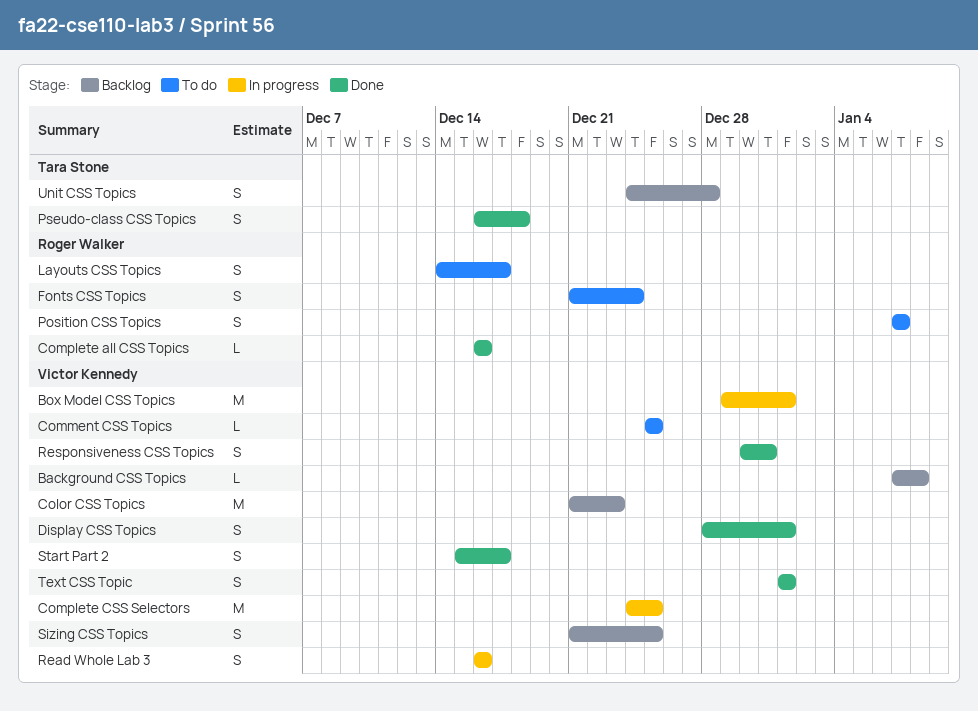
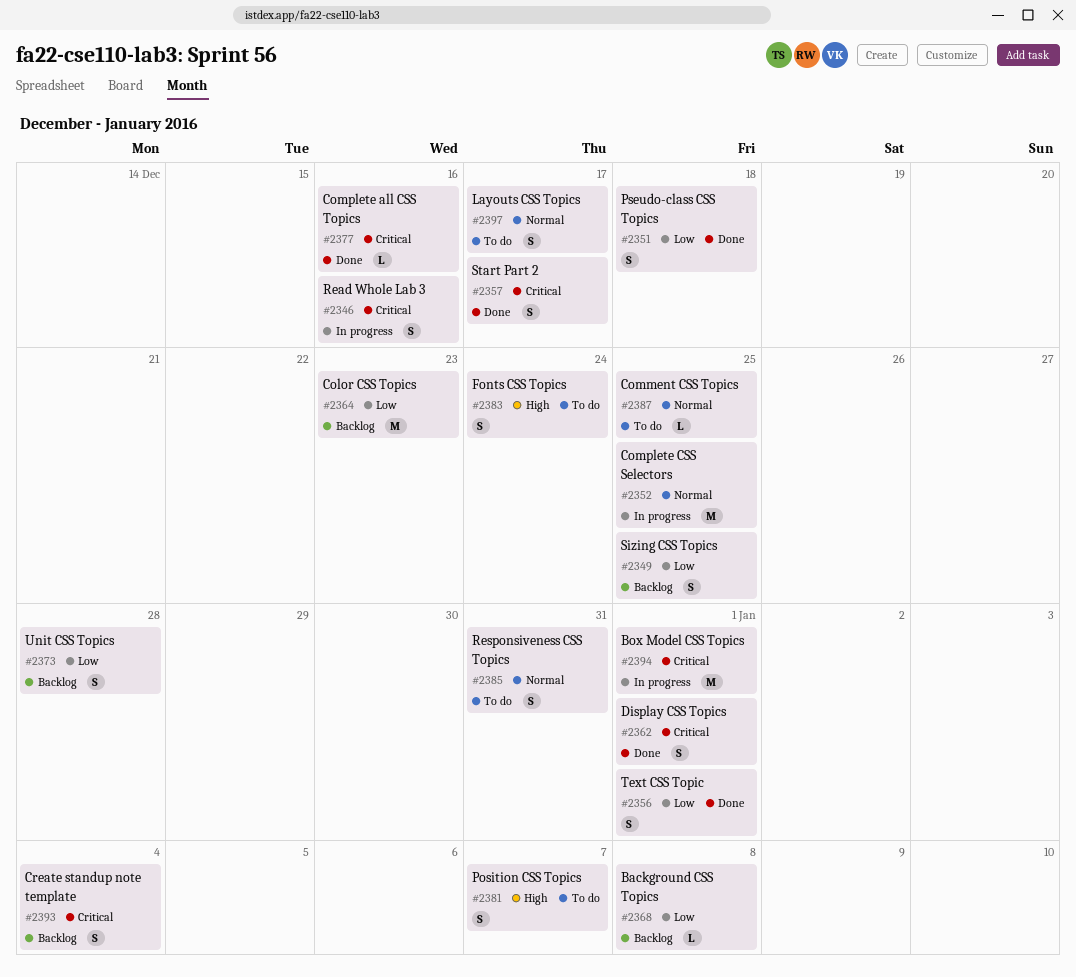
Create standup note template: none -> present
Responsiveness CSS Topics, status: Done -> To do

